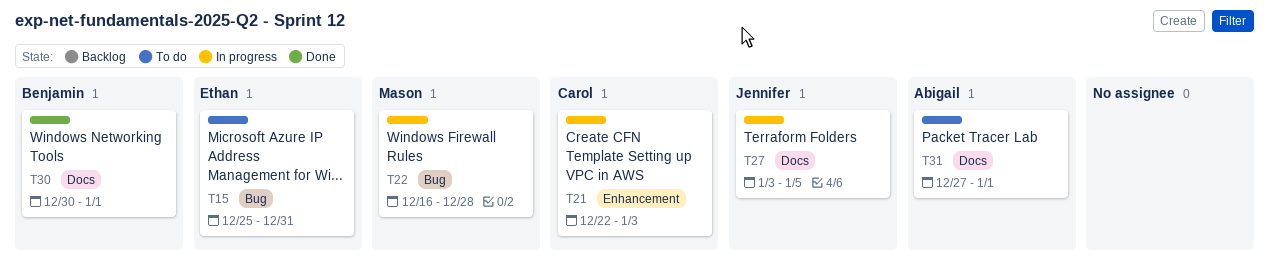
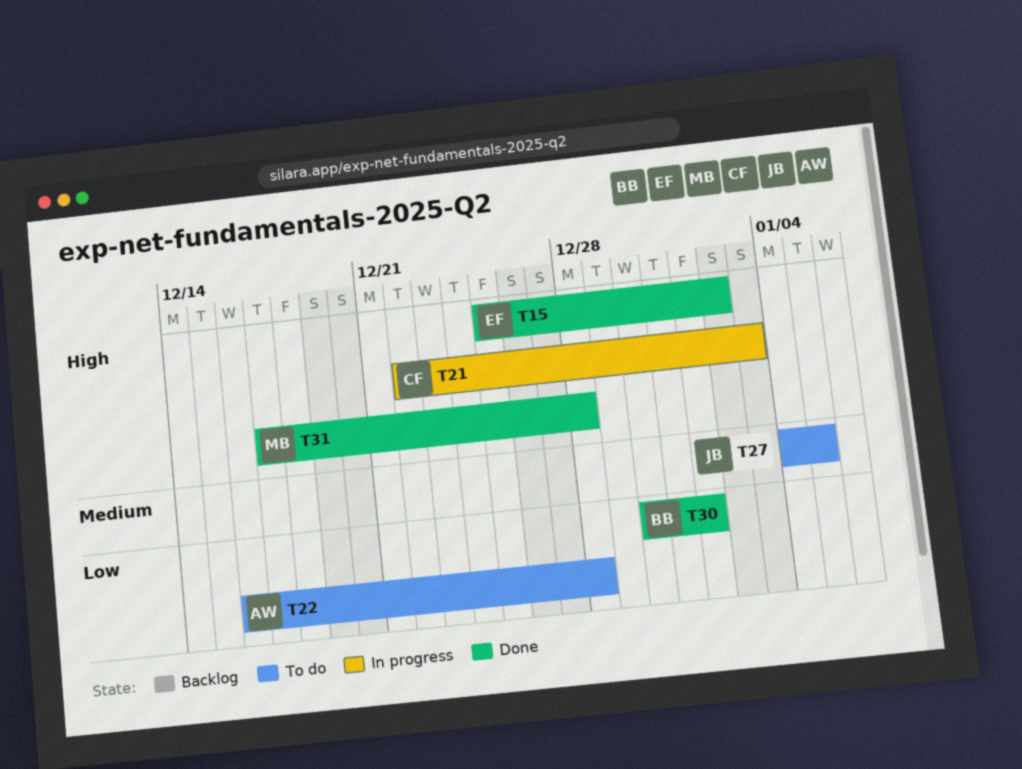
T15, status: To do -> Done
T15, due: Dec 31 -> Jan 2
T22, status: In progress -> To do
T22, owner: Mason -> Abigail
T27, status: In progress -> To do
T27, start: Jan 3 -> Jan 4
T31, status: To do -> Done
T31, owner: Abigail -> Mason
T31, start: Dec 27 -> Dec 17
T31, due: Jan 1 -> Dec 28

